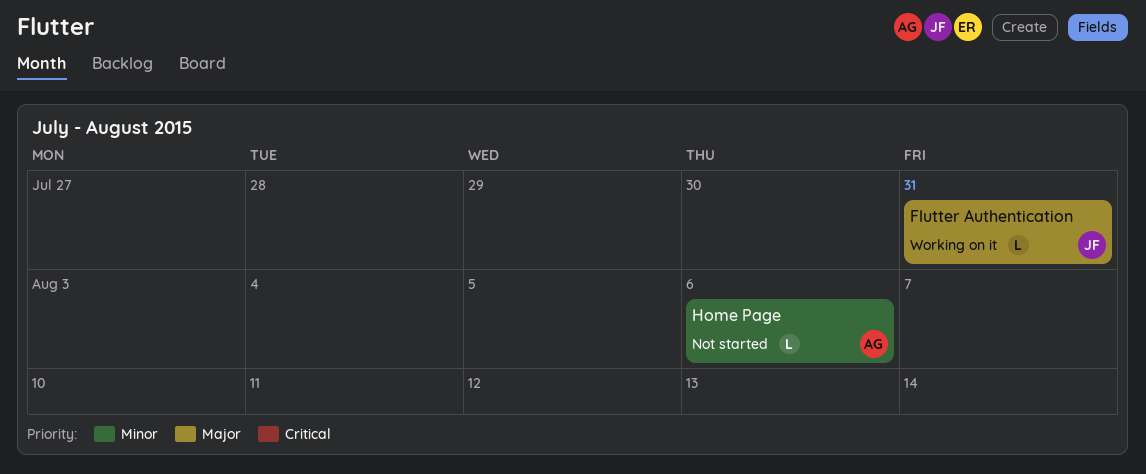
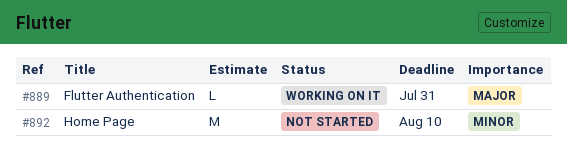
Home Page, estimate: L -> M
Home Page, due: Aug 6 -> Aug 10

